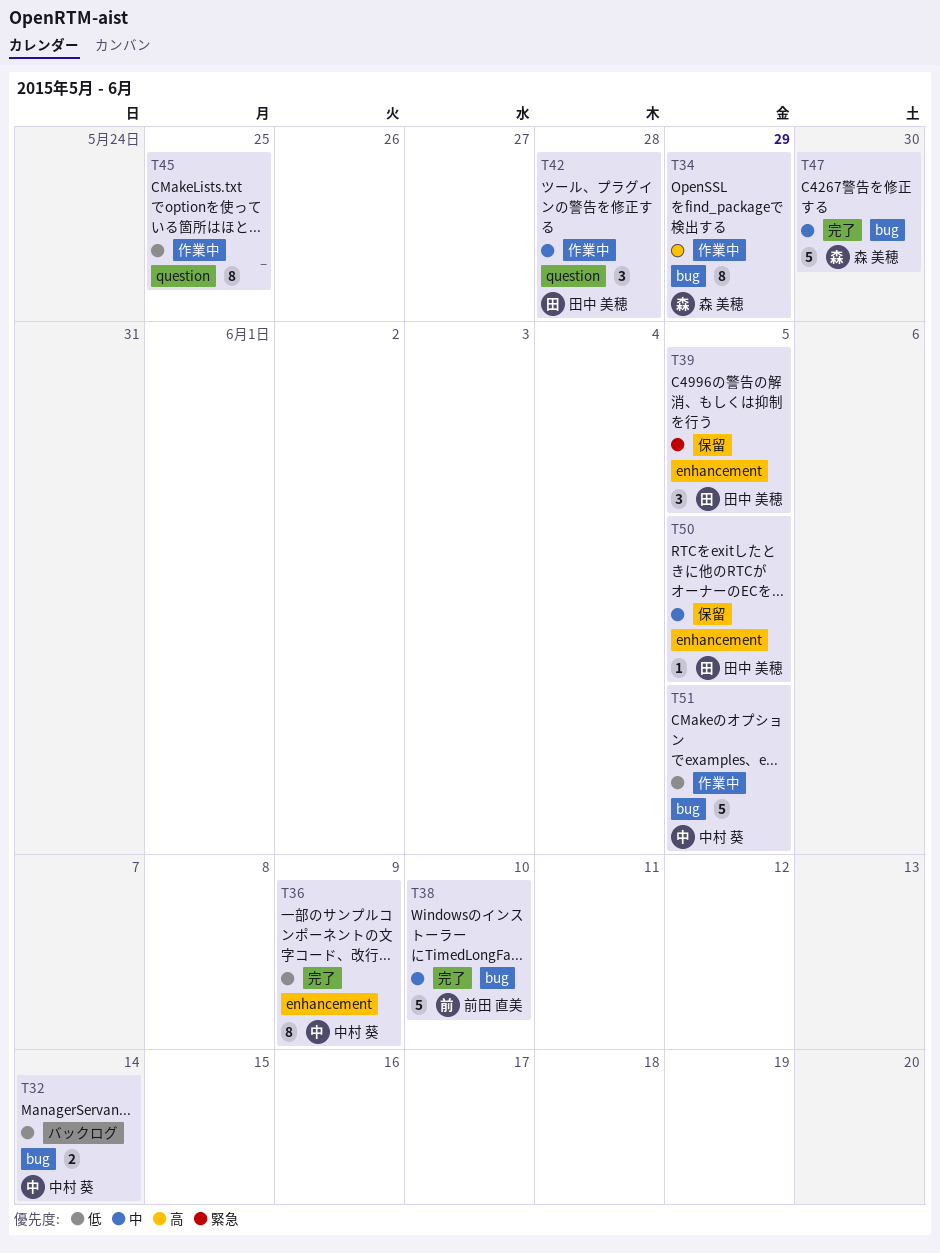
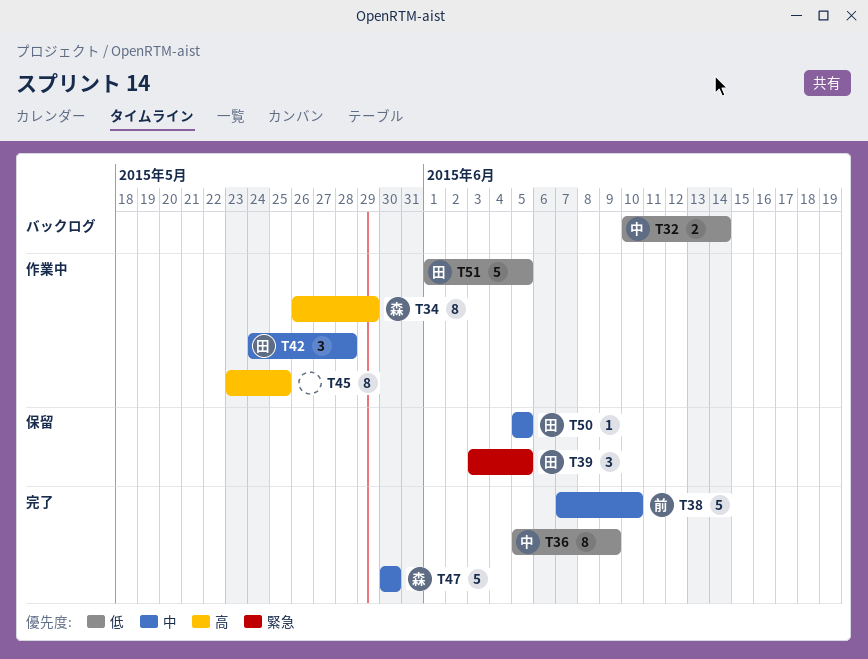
T45, priority: 低 -> 高
T51, owner: 中村 葵 -> 田中 美穂

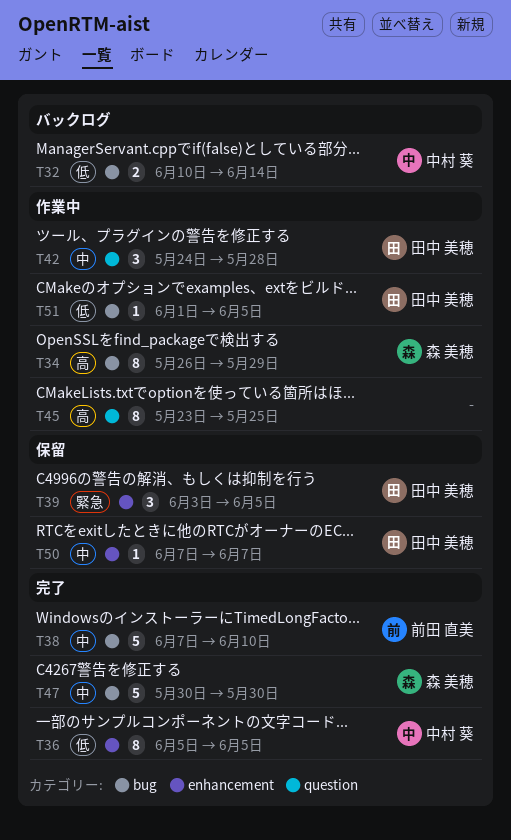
T36, due: Jun 9 -> Jun 5
T50, start: Jun 5 -> Jun 7
T50, due: Jun 5 -> Jun 7
T51, estimate: 5 -> 1

